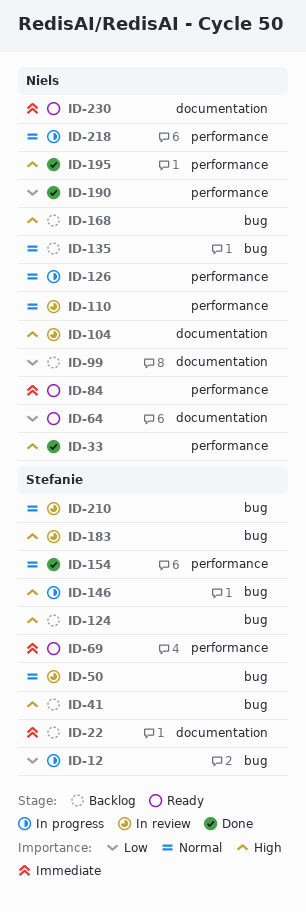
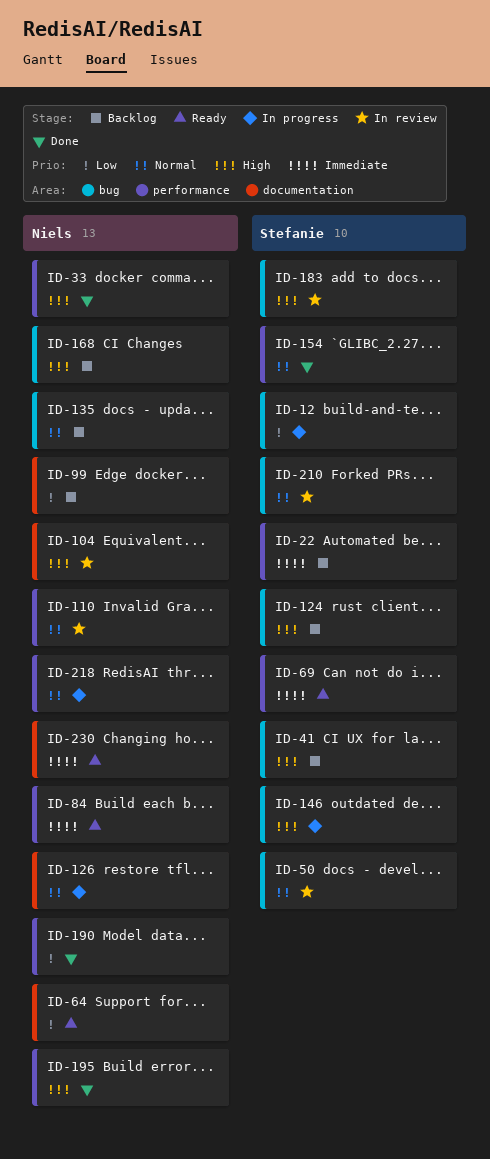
ID-22, label: documentation -> performance
ID-126, label: performance -> documentation

